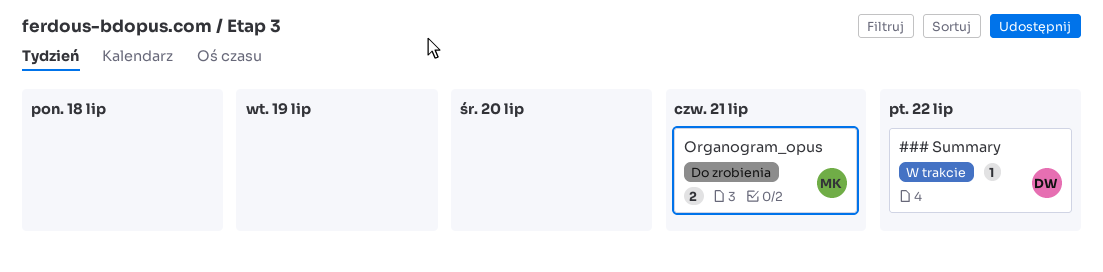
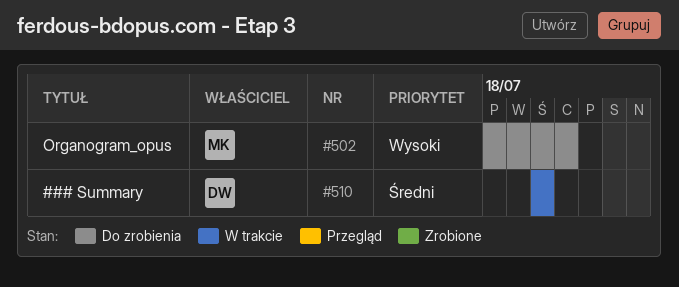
### Summary, due: Jul 22 -> Jul 20

